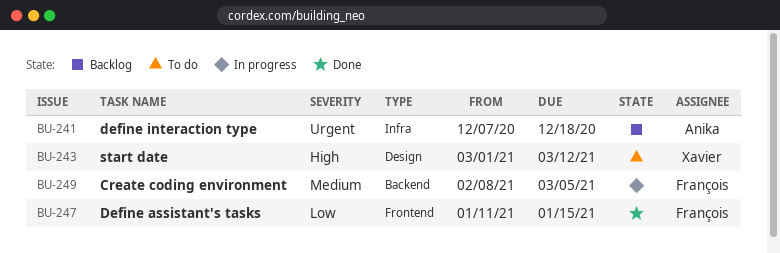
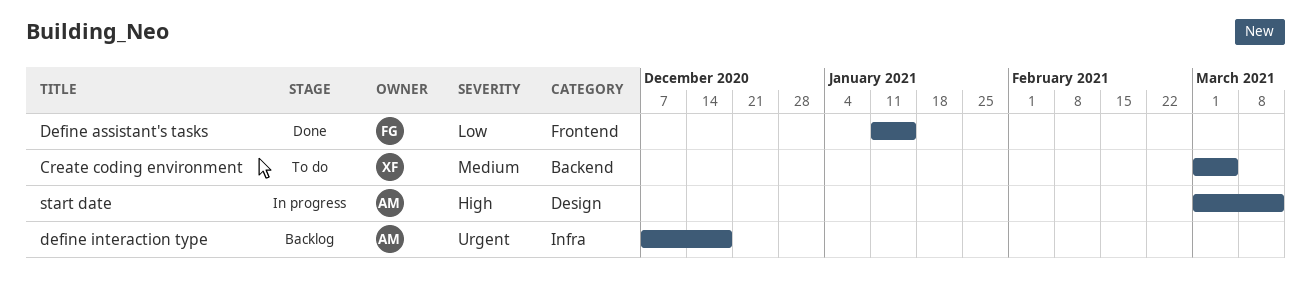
Create coding environment, status: In progress -> To do
Create coding environment, owner: François -> Xavier
Create coding environment, start: Feb 8 -> Mar 1
start date, status: To do -> In progress
start date, owner: Xavier -> Anika

